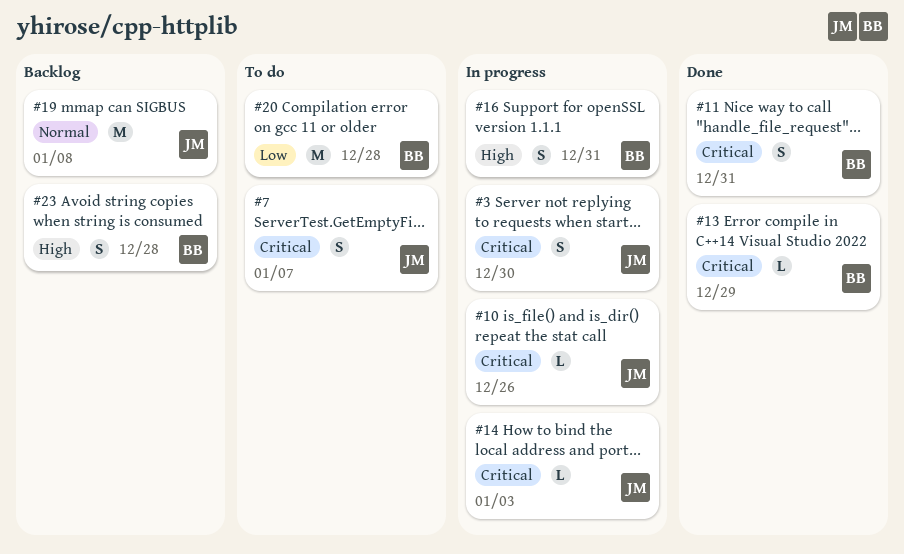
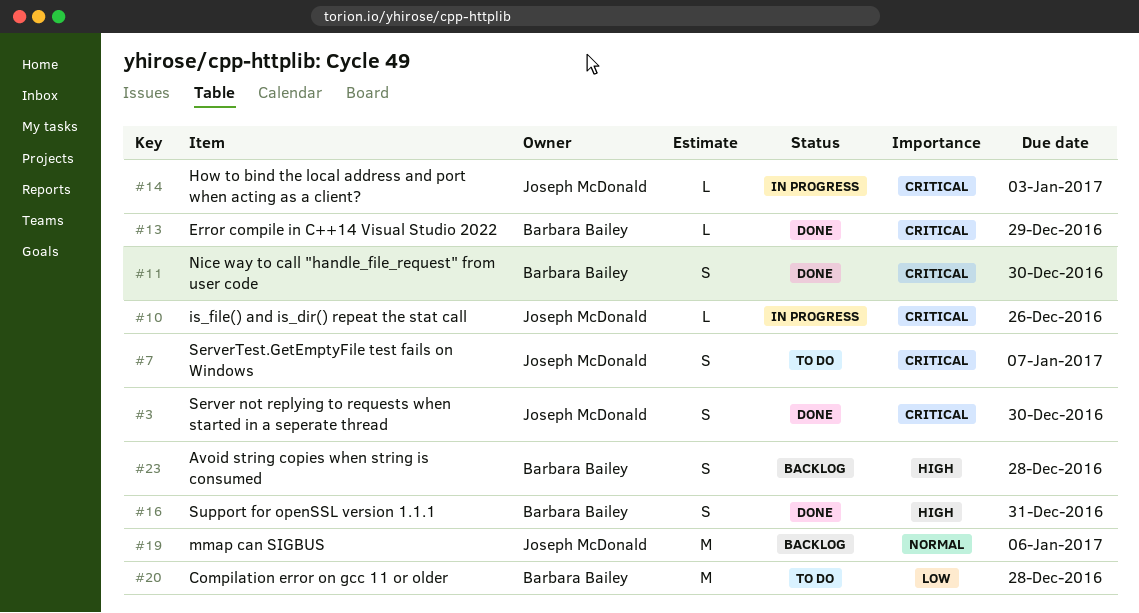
#3, status: In progress -> Done
#11, due: Dec 31 -> Dec 30
#16, status: In progress -> Done
#19, due: Jan 8 -> Jan 6

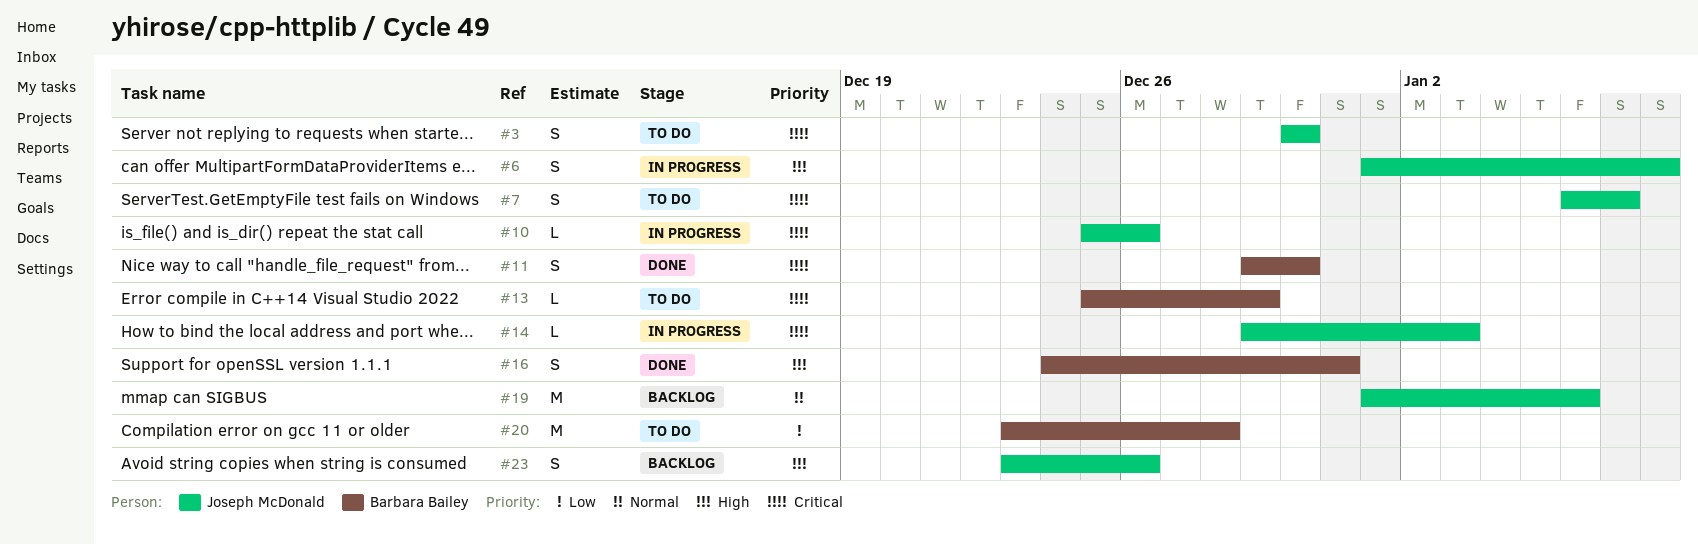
#3, status: Done -> To do
#6: none -> present
#13, status: Done -> To do
#23, owner: Barbara Bailey -> Joseph McDonald
#23, due: Dec 28 -> Dec 26

